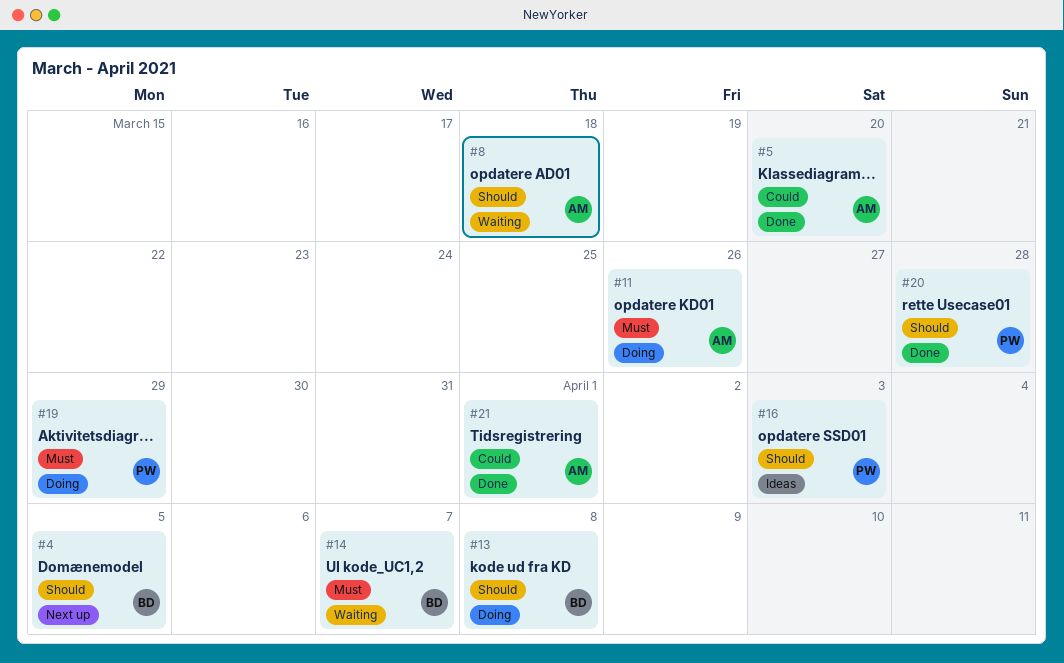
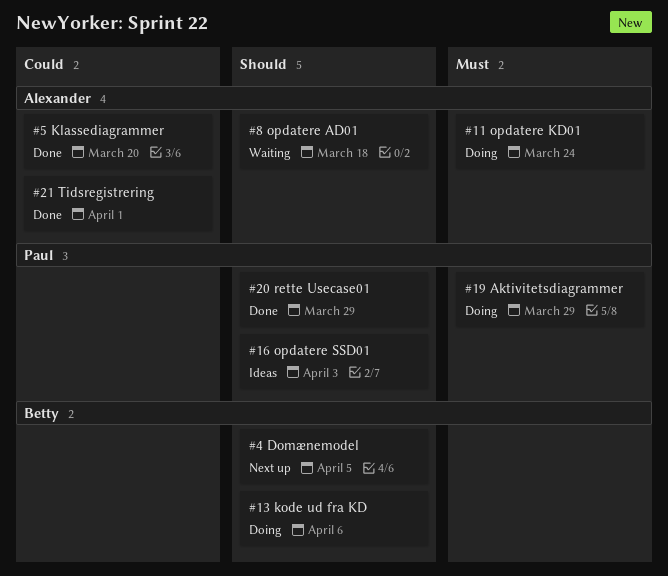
#11, due: Mar 26 -> Mar 24
#13, due: Apr 8 -> Apr 6
#14: present -> none
#20, due: Mar 28 -> Mar 29

